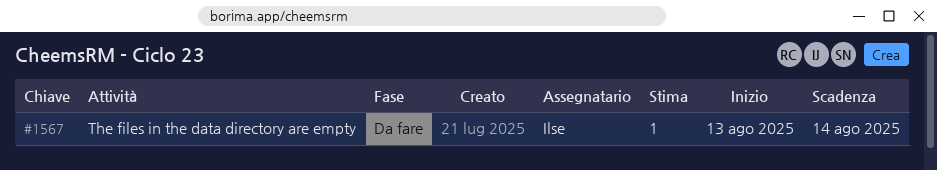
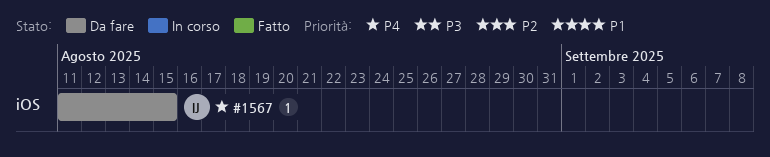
#1567, start: Aug 13 -> Aug 11
#1567, due: Aug 14 -> Aug 15

